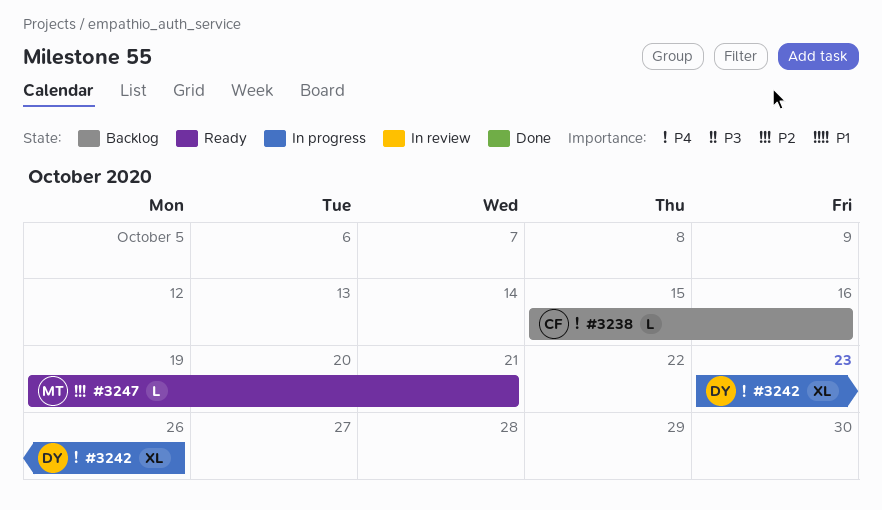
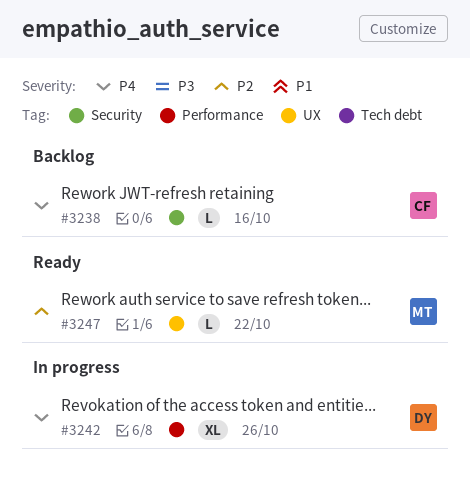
#3247, due: Oct 21 -> Oct 22

